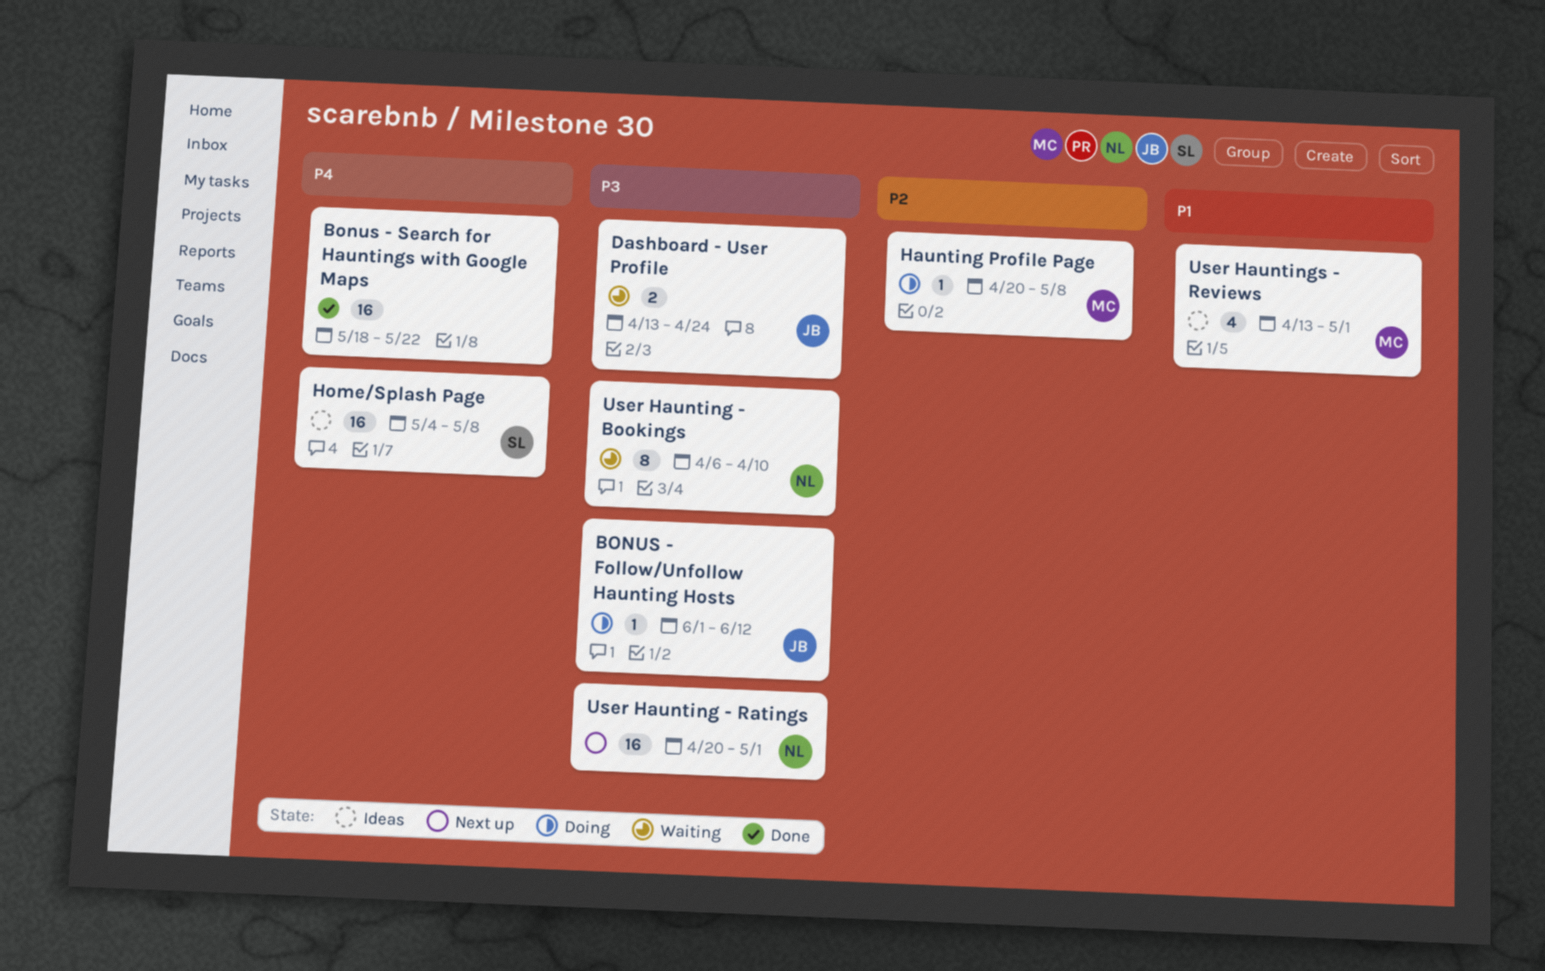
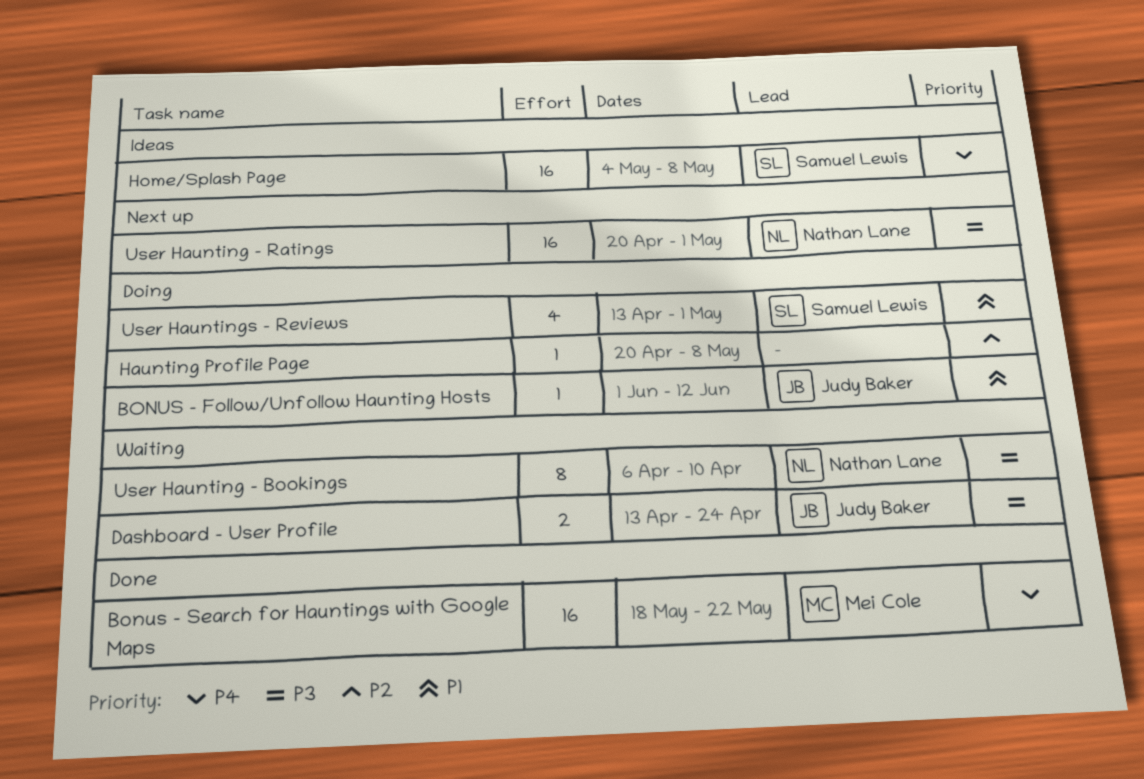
BONUS - Follow/Unfollow Haunting Hosts, priority: P3 -> P1
Bonus - Search for Hauntings with Google Maps, owner: none -> Mei Cole
Haunting Profile Page, owner: Mei Cole -> none
User Hauntings - Reviews, status: Ideas -> Doing
User Hauntings - Reviews, owner: Mei Cole -> Samuel Lewis

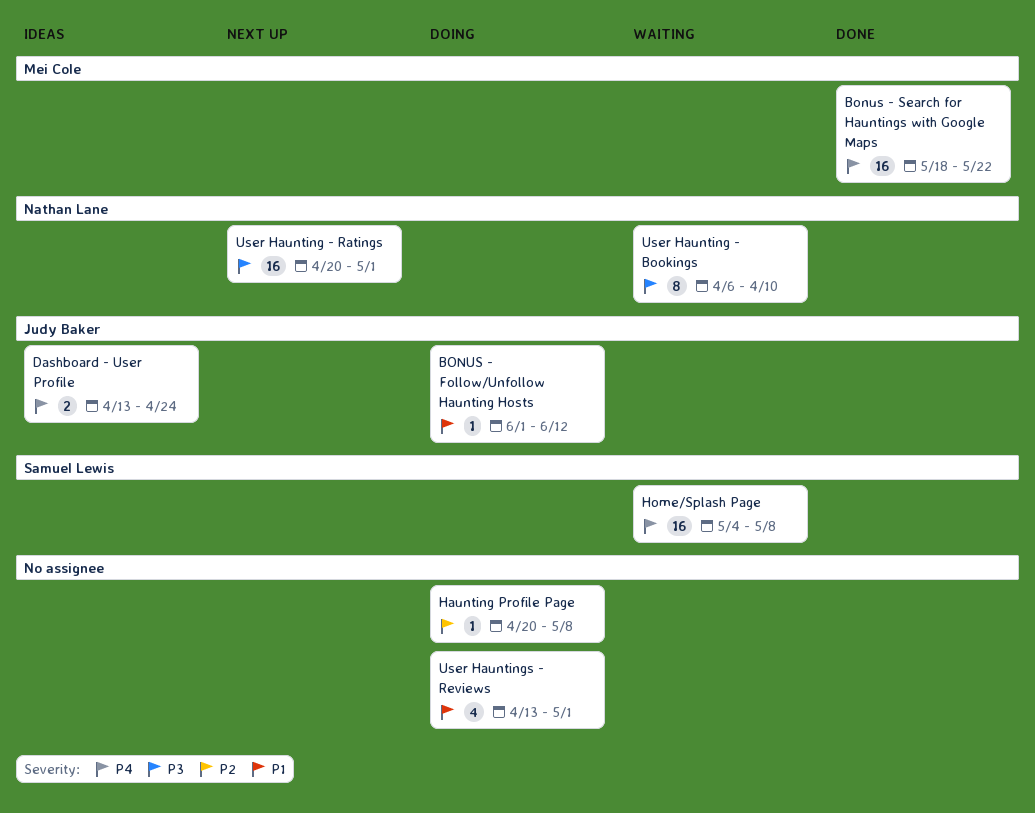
Dashboard - User Profile, status: Waiting -> Ideas
Dashboard - User Profile, priority: P3 -> P4
Home/Splash Page, status: Ideas -> Waiting
User Hauntings - Reviews, owner: Samuel Lewis -> none

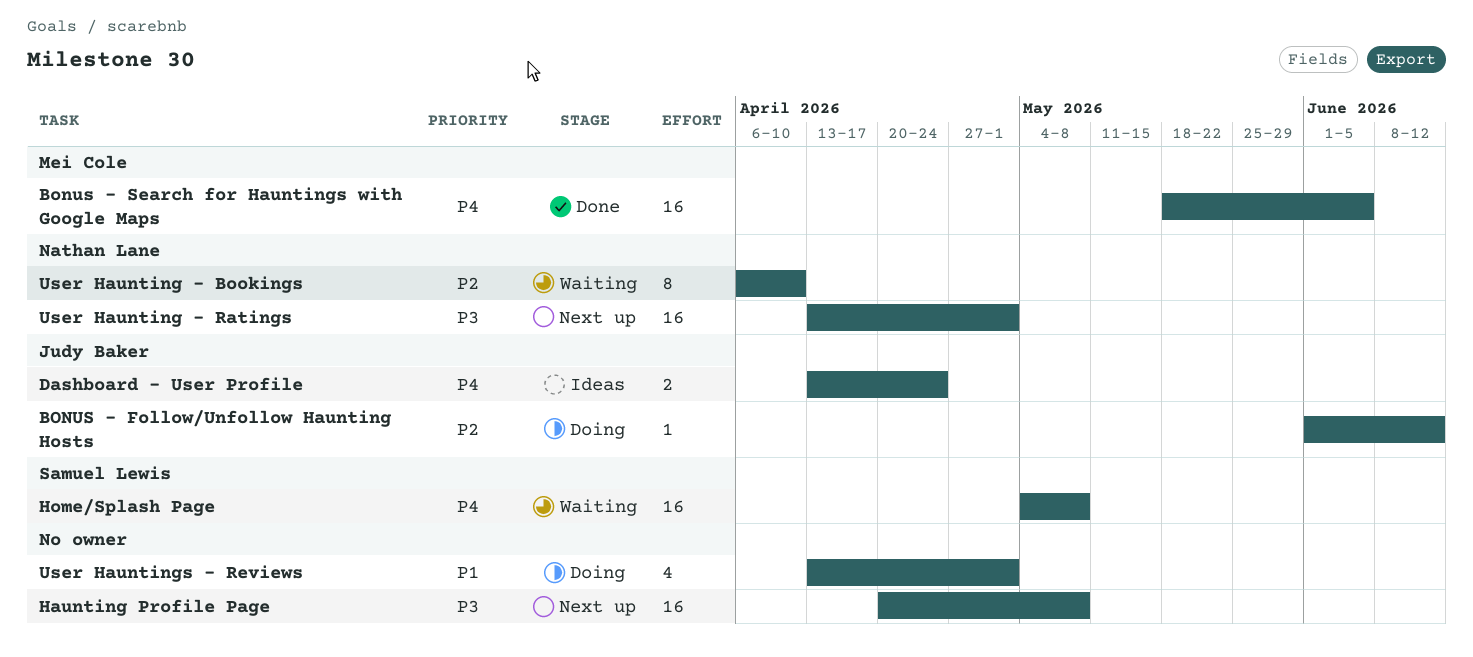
BONUS - Follow/Unfollow Haunting Hosts, priority: P1 -> P2
Bonus - Search for Hauntings with Google Maps, due: May 22 -> Jun 5
Haunting Profile Page, status: Doing -> Next up
Haunting Profile Page, priority: P2 -> P3
Haunting Profile Page, estimate: 1 -> 16
User Haunting - Bookings, priority: P3 -> P2
User Haunting - Ratings, start: Apr 20 -> Apr 13

